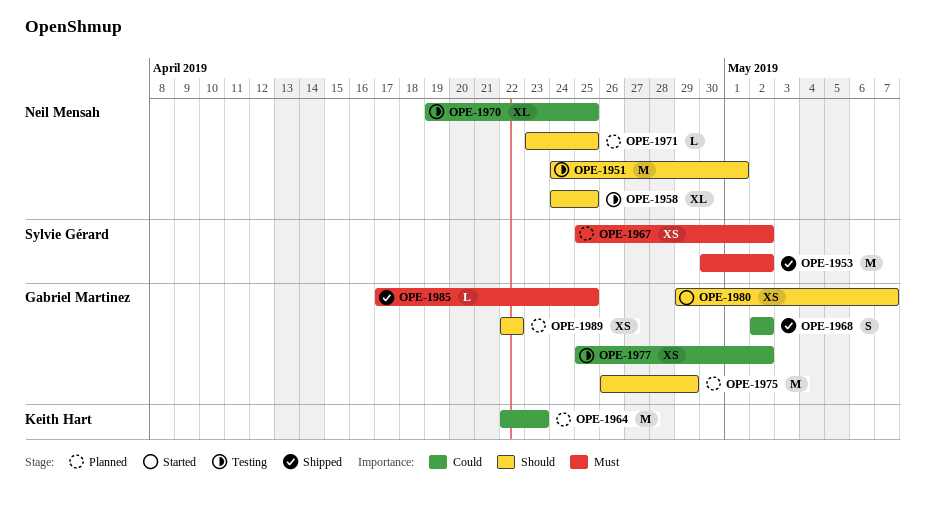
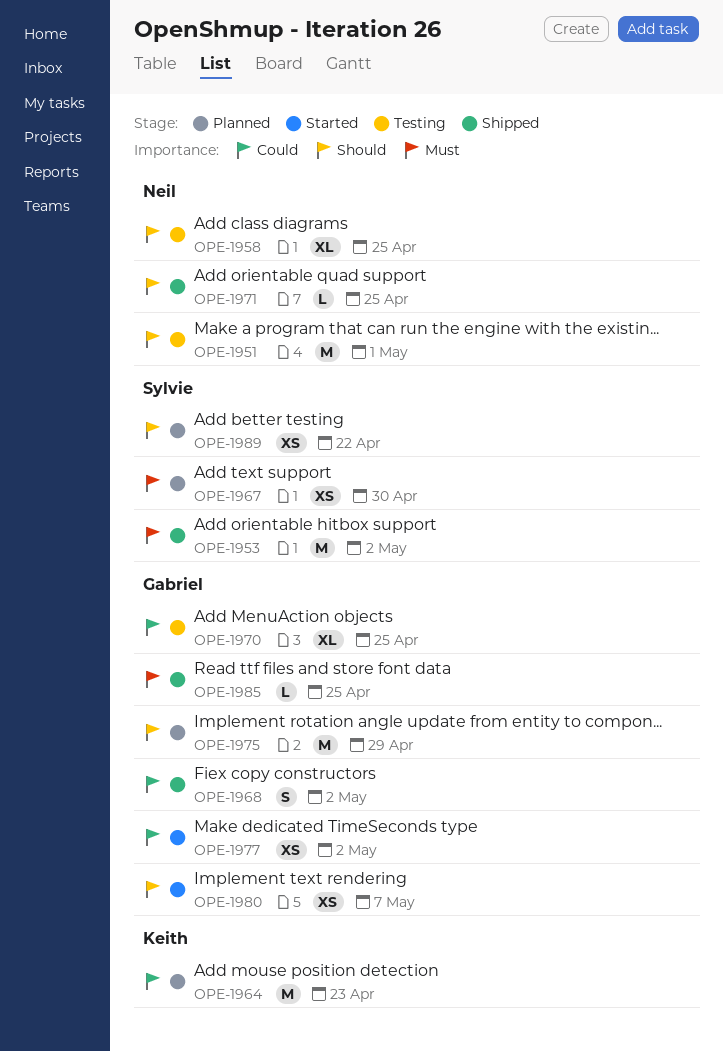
OPE-1967, due: May 2 -> Apr 30
OPE-1970, owner: Neil Mensah -> Gabriel Martinez
OPE-1971, status: Planned -> Shipped
OPE-1977, status: Testing -> Started
OPE-1989, owner: Gabriel Martinez -> Sylvie Gérard

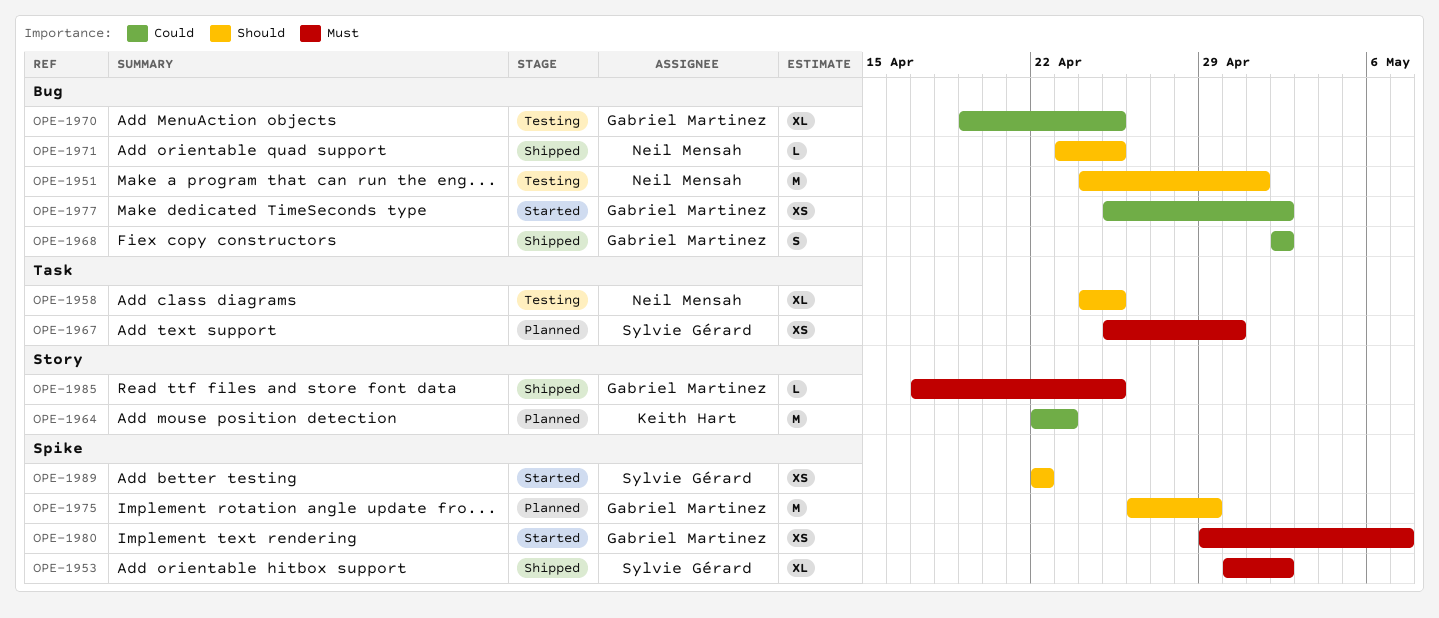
OPE-1953, estimate: M -> XL
OPE-1980, priority: Should -> Must
OPE-1989, status: Planned -> Started

